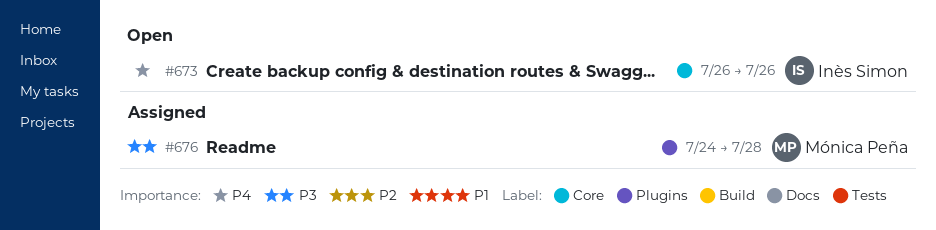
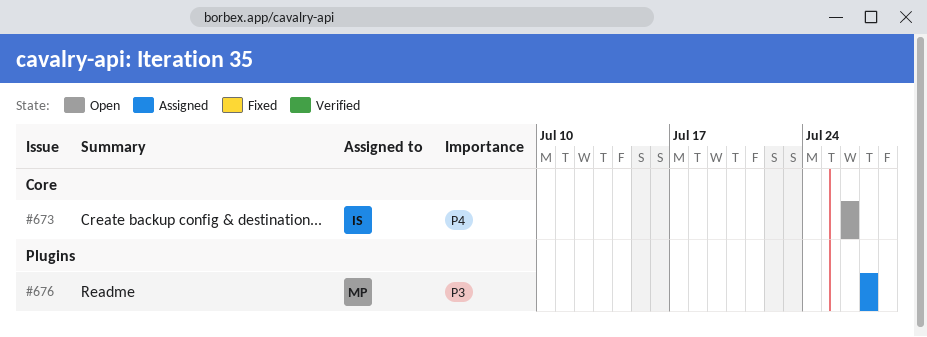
#676, start: Jul 24 -> Jul 27
#676, due: Jul 28 -> Jul 27

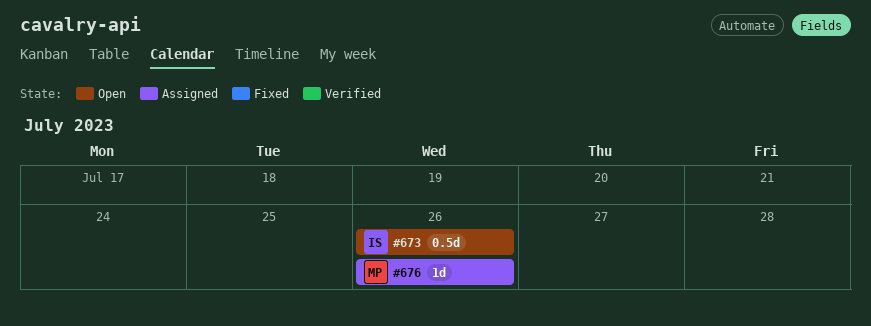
#676, start: Jul 27 -> Jul 26
#676, due: Jul 27 -> Jul 26

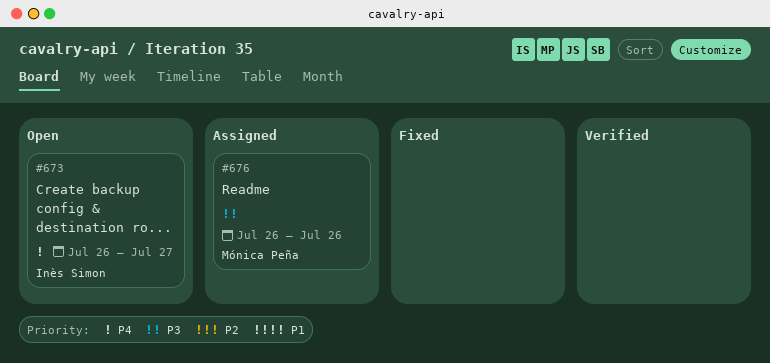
#673, due: Jul 26 -> Jul 27

